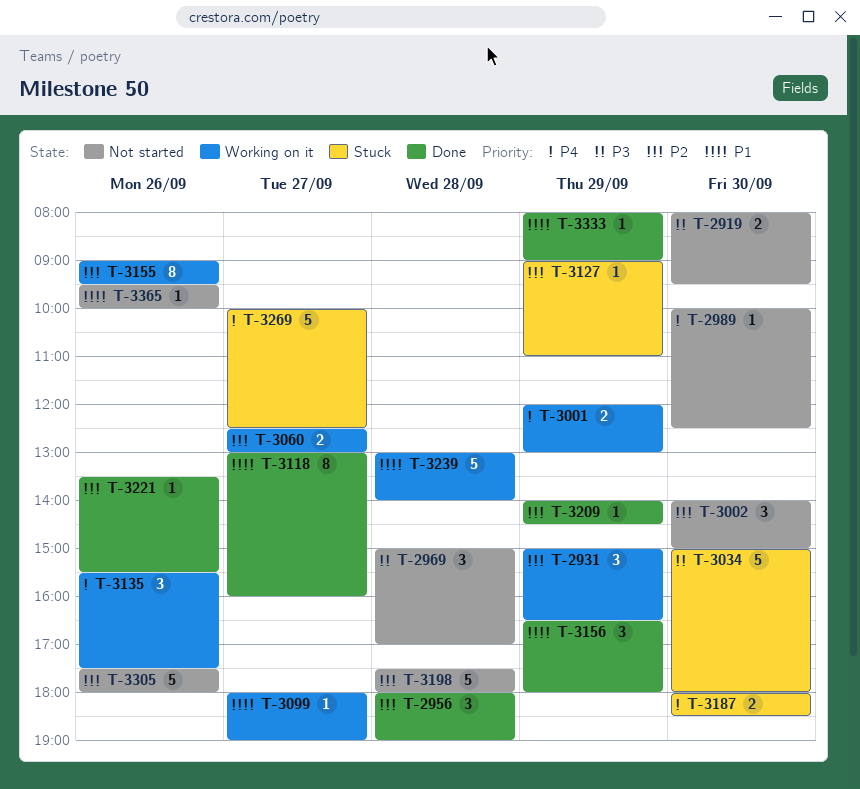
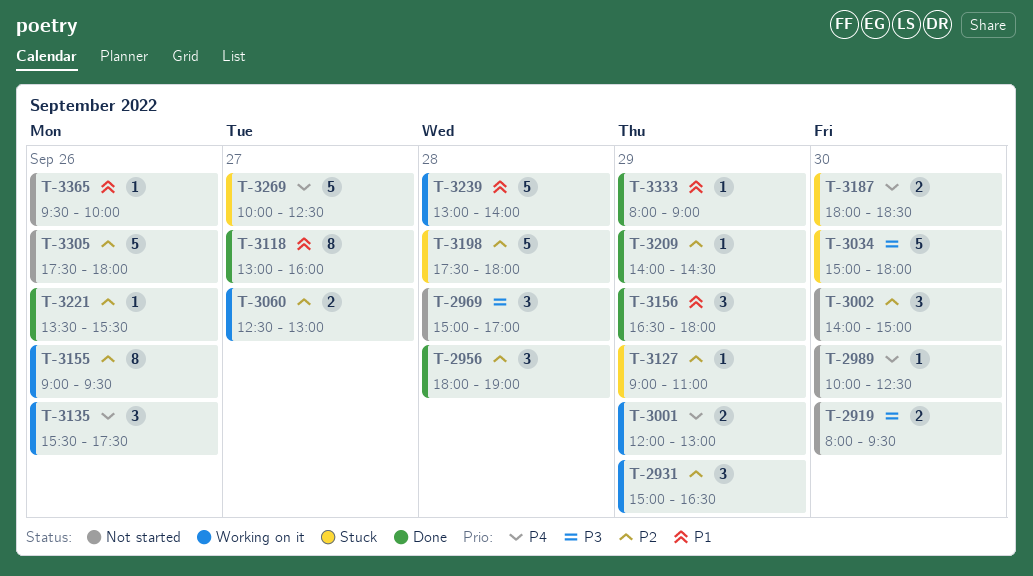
T-3099: present -> none
T-3198, status: Not started -> Stuck

